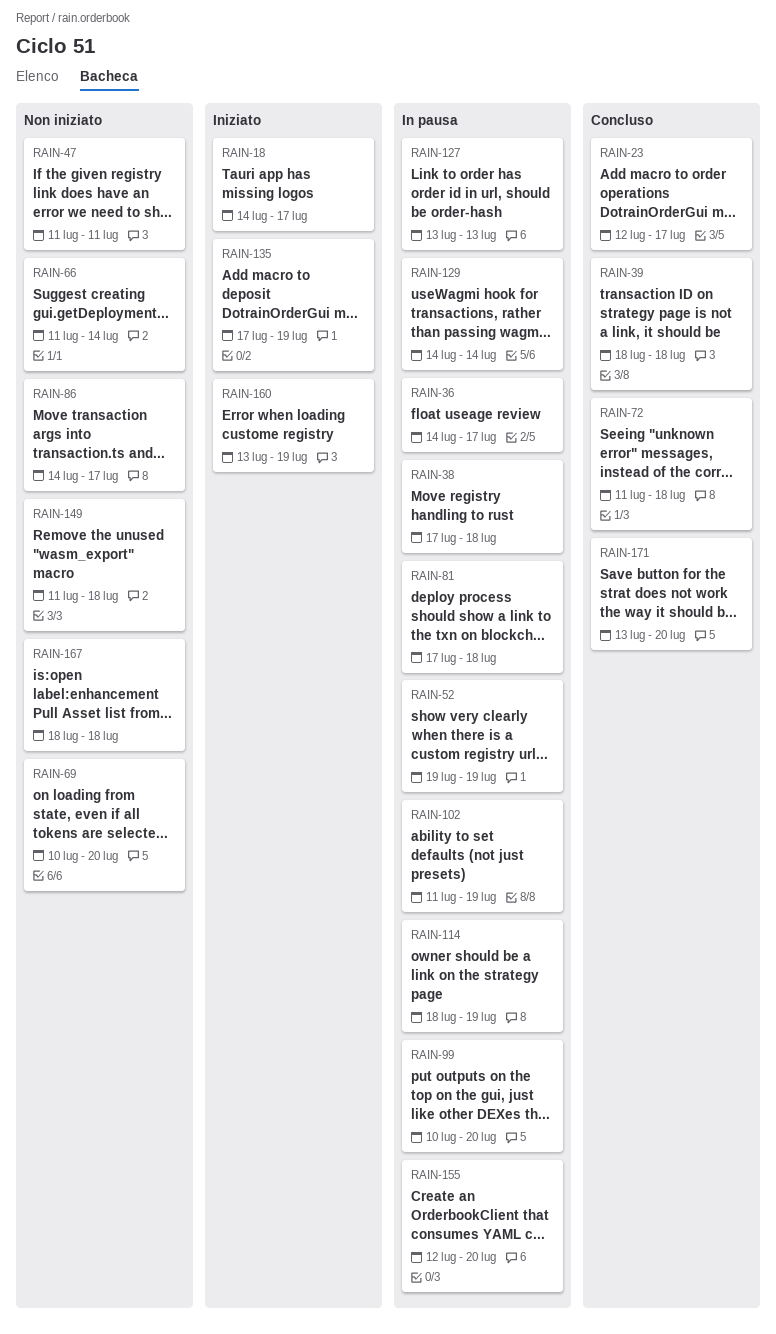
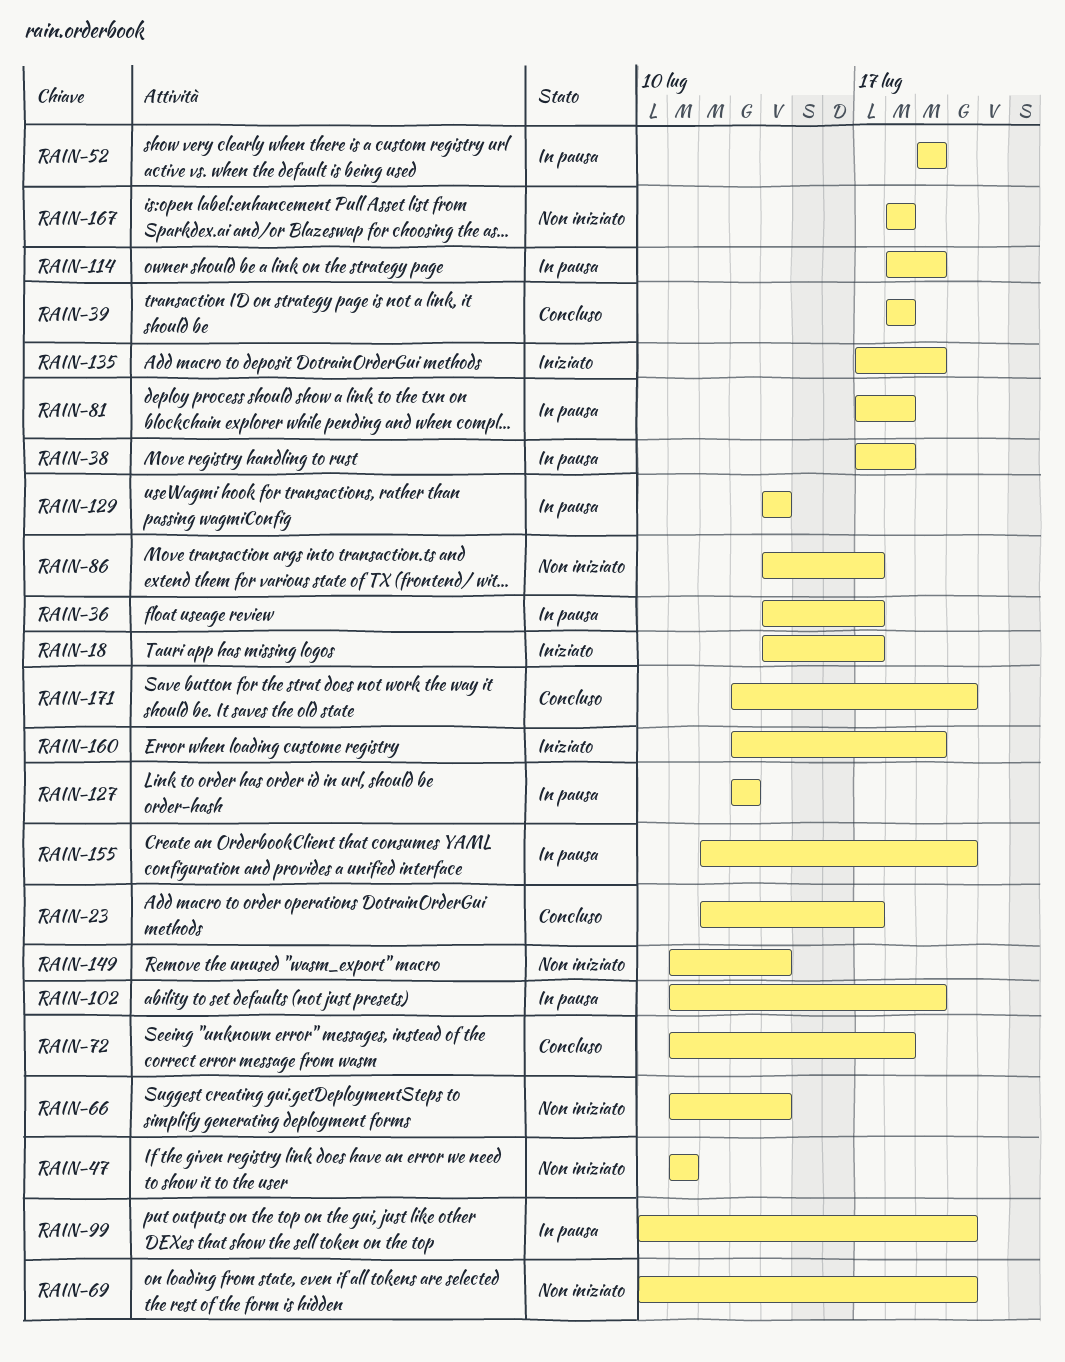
RAIN-149, due: Jul 18 -> Jul 14

